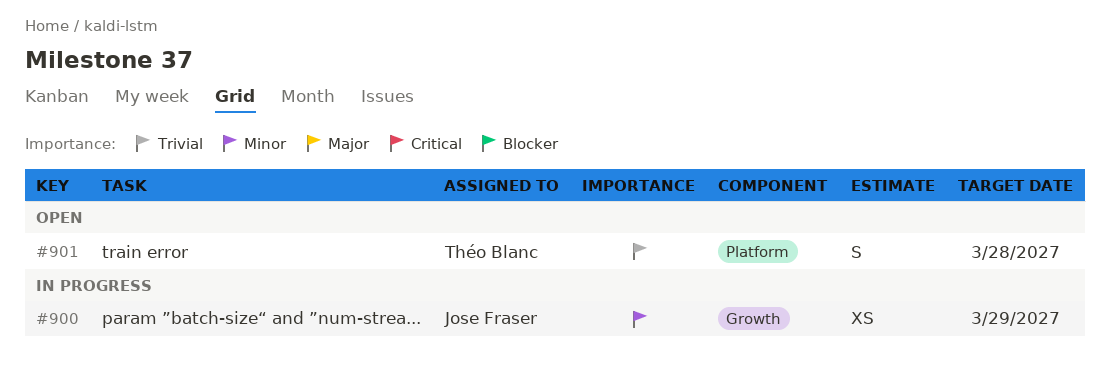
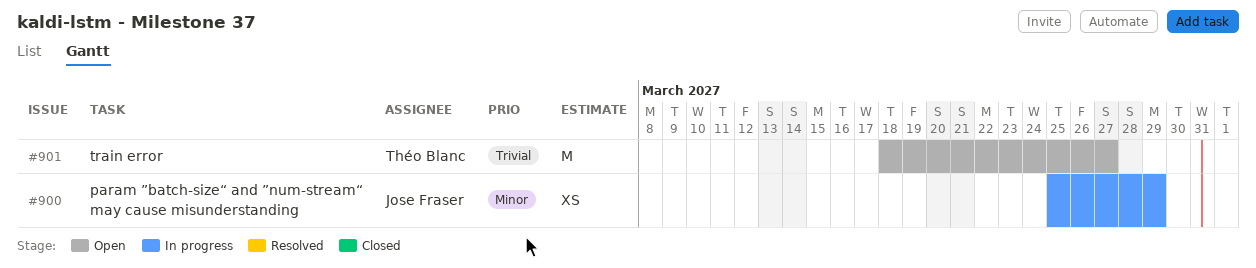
#901, estimate: S -> M
#901, due: Mar 28 -> Mar 27

